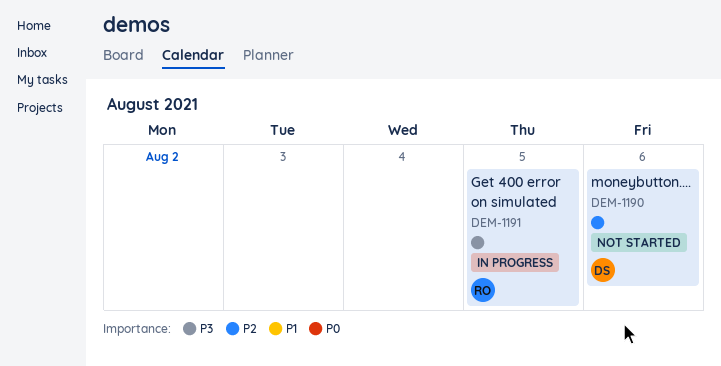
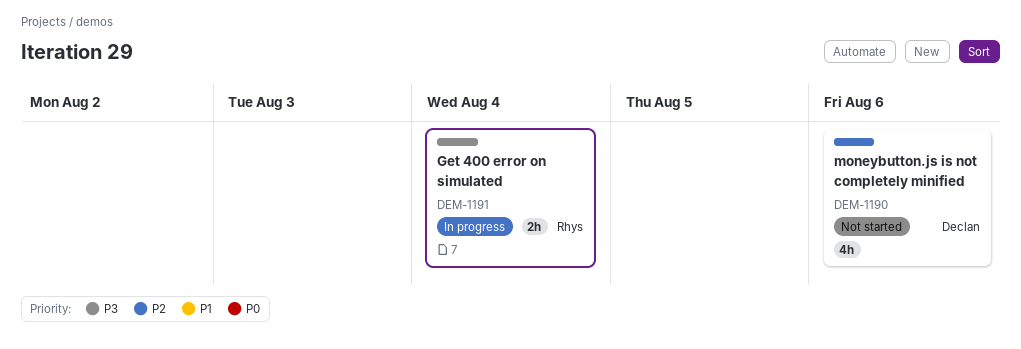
DEM-1191, due: Aug 5 -> Aug 4

